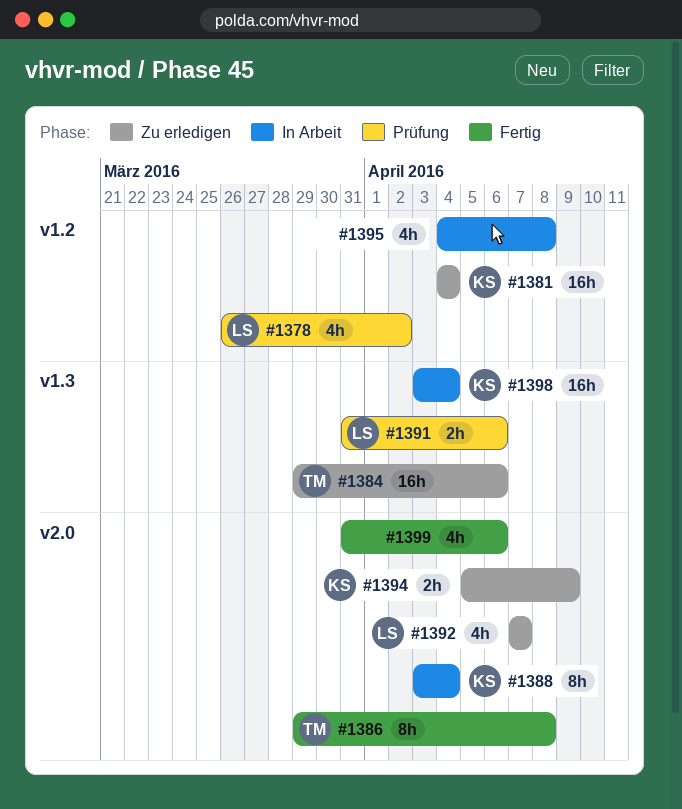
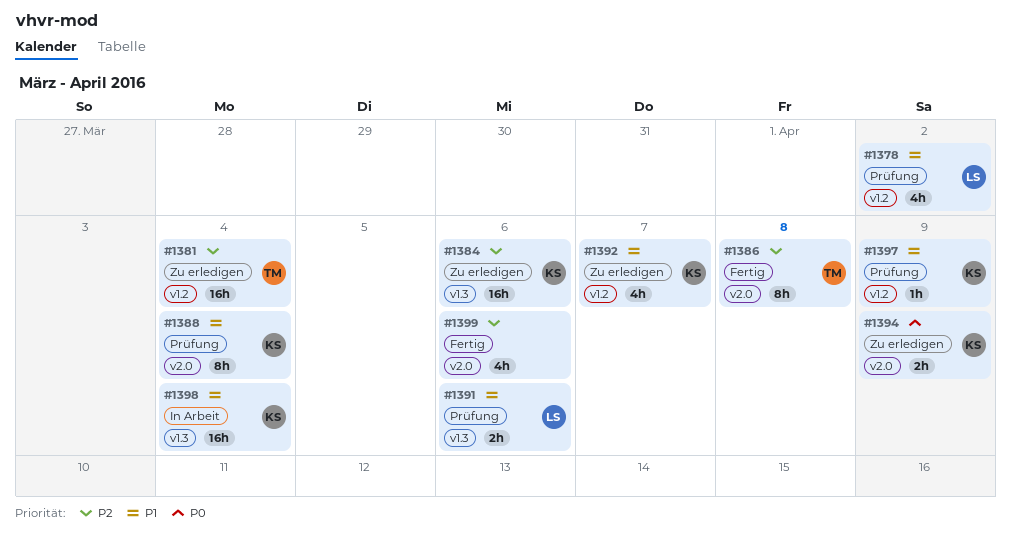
#1381, owner: KS -> TM
#1384, owner: TM -> KS
#1388, status: In Arbeit -> Prüfung
#1392, owner: LS -> KS
#1392, label: v2.0 -> v1.2
#1395: present -> none
#1397: none -> present

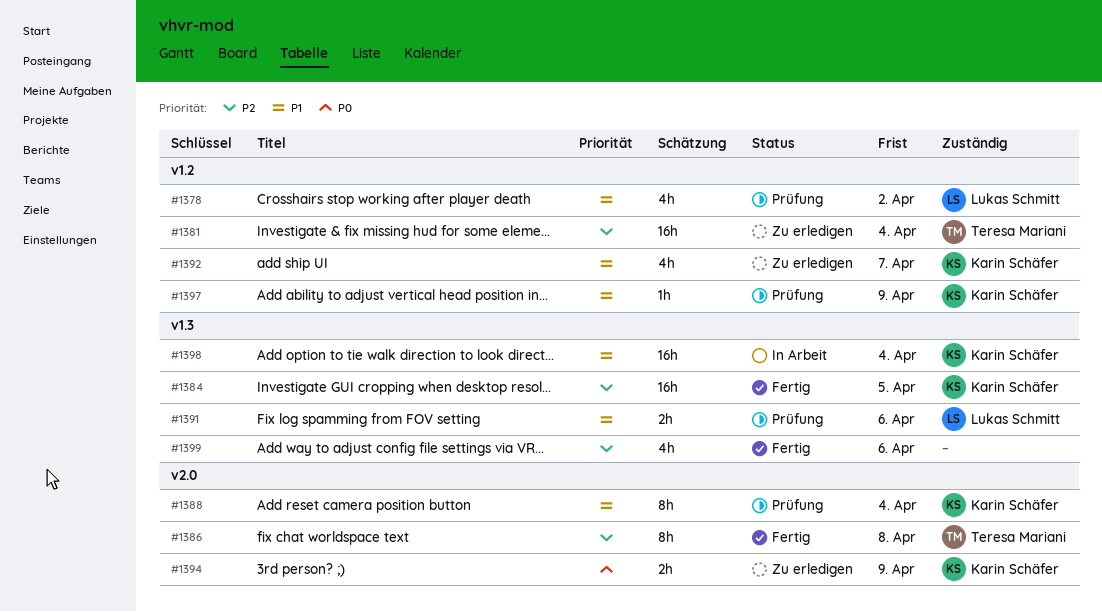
#1384, status: Zu erledigen -> Fertig
#1384, due: Apr 6 -> Apr 5
#1399, label: v2.0 -> v1.3

